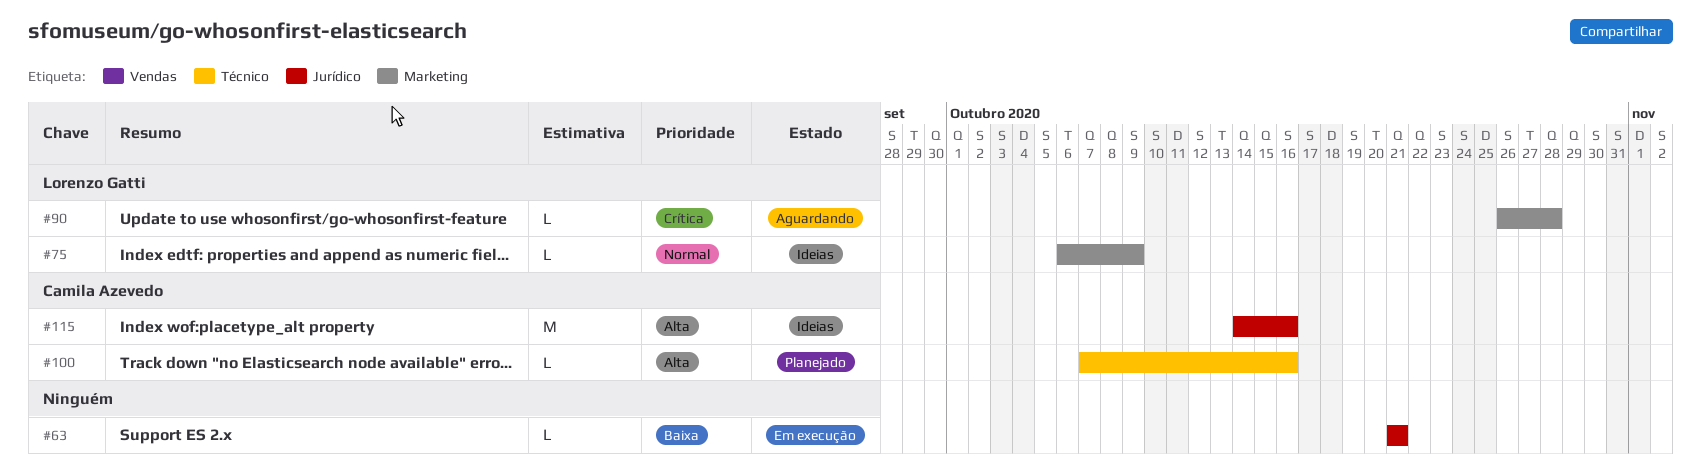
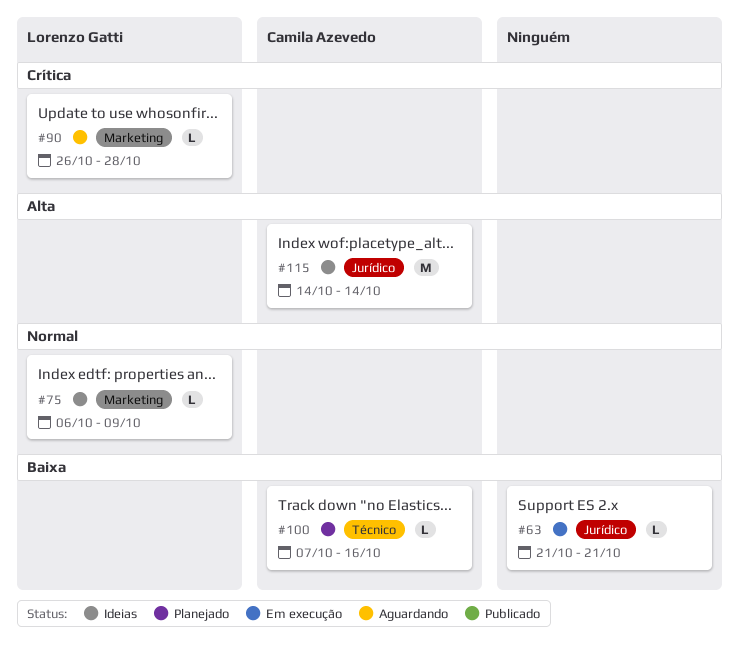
#100, priority: Alta -> Baixa
#115, due: Oct 16 -> Oct 14

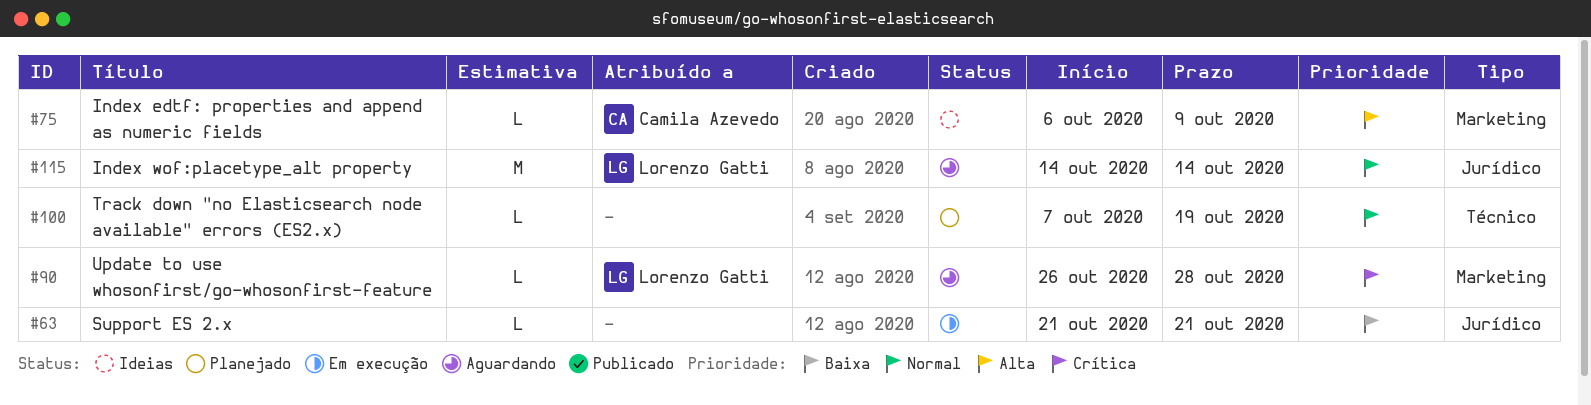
#75, owner: Lorenzo Gatti -> Camila Azevedo
#75, priority: Normal -> Alta
#100, owner: Camila Azevedo -> none
#100, priority: Baixa -> Normal
#100, due: Oct 16 -> Oct 19
#115, status: Ideias -> Aguardando
#115, owner: Camila Azevedo -> Lorenzo Gatti
#115, priority: Alta -> Normal

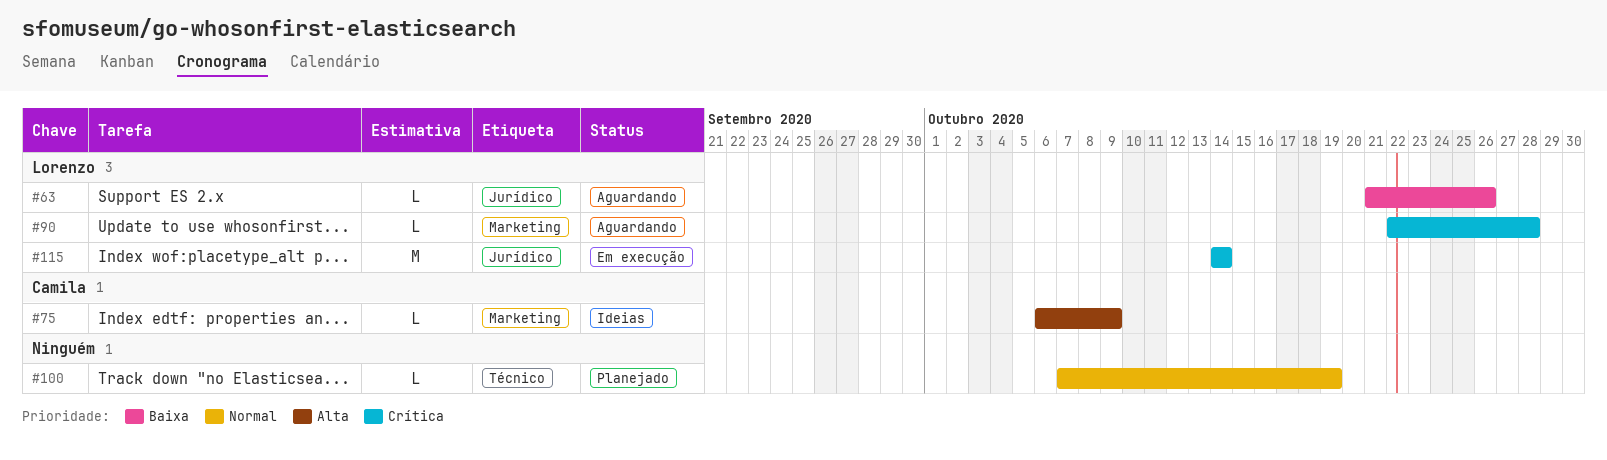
#63, status: Em execução -> Aguardando
#63, owner: none -> Lorenzo Gatti
#63, due: Oct 21 -> Oct 26
#90, start: Oct 26 -> Oct 22
#115, status: Aguardando -> Em execução
#115, priority: Normal -> Crítica

